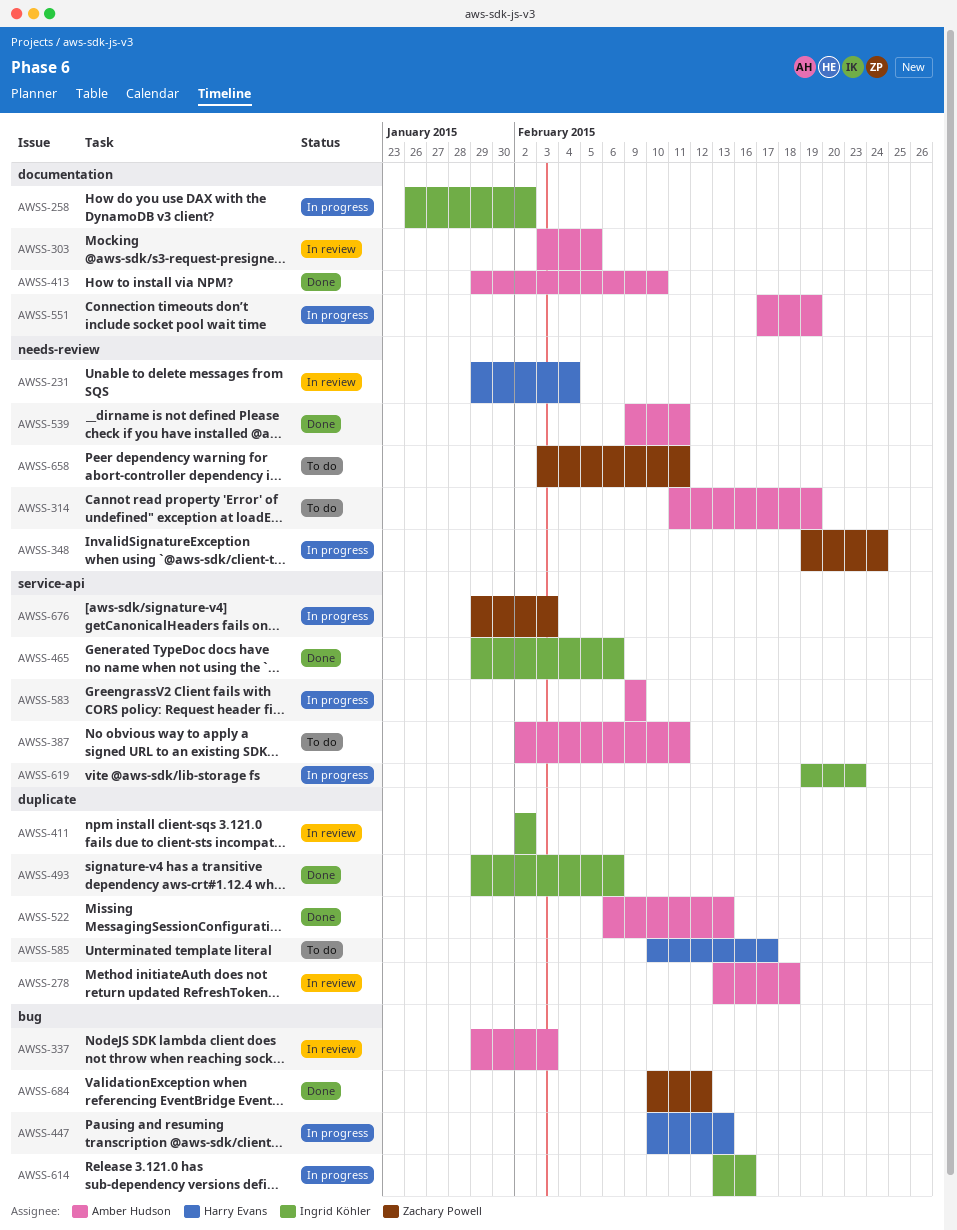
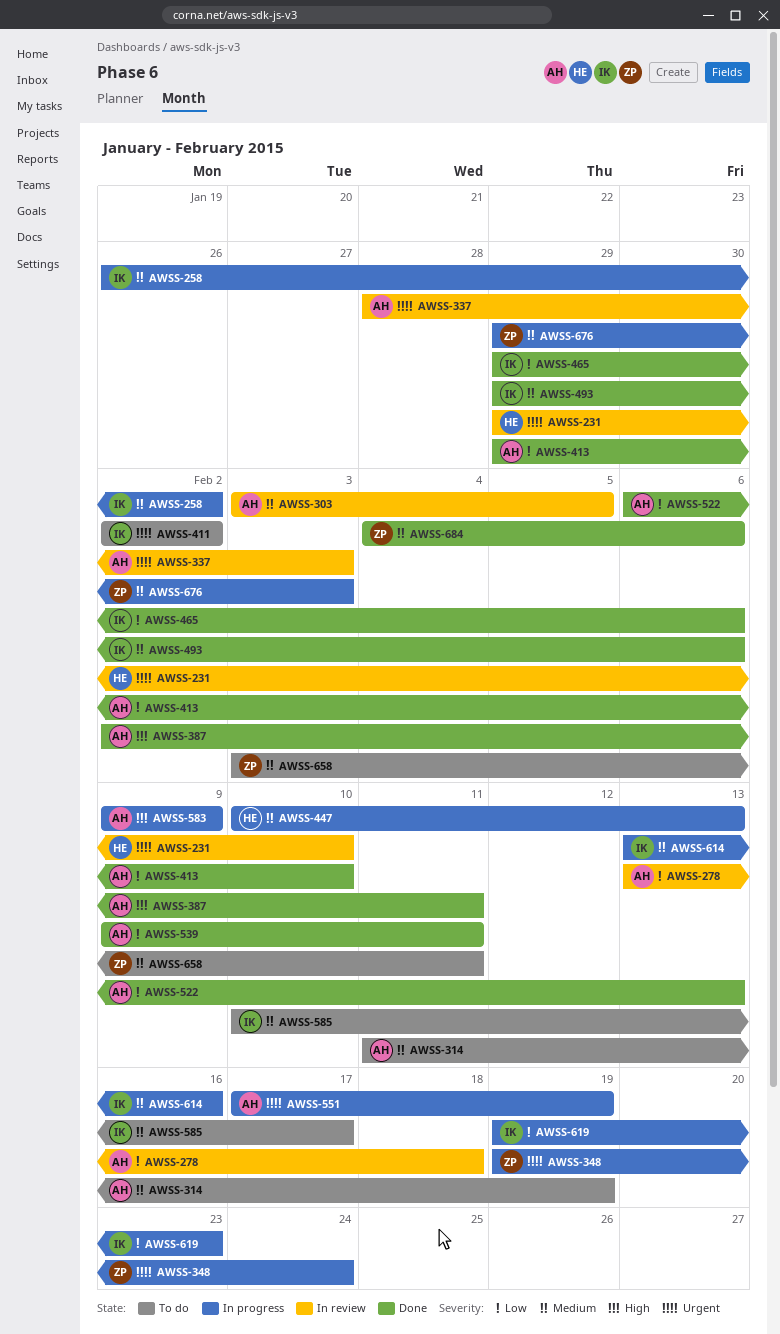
AWSS-231, due: Feb 4 -> Feb 10
AWSS-337, start: Jan 29 -> Jan 28
AWSS-387, status: To do -> Done
AWSS-411, status: In review -> To do
AWSS-585, owner: Harry Evans -> Ingrid Köhler
AWSS-684, start: Feb 10 -> Feb 4
AWSS-684, due: Feb 12 -> Feb 6

